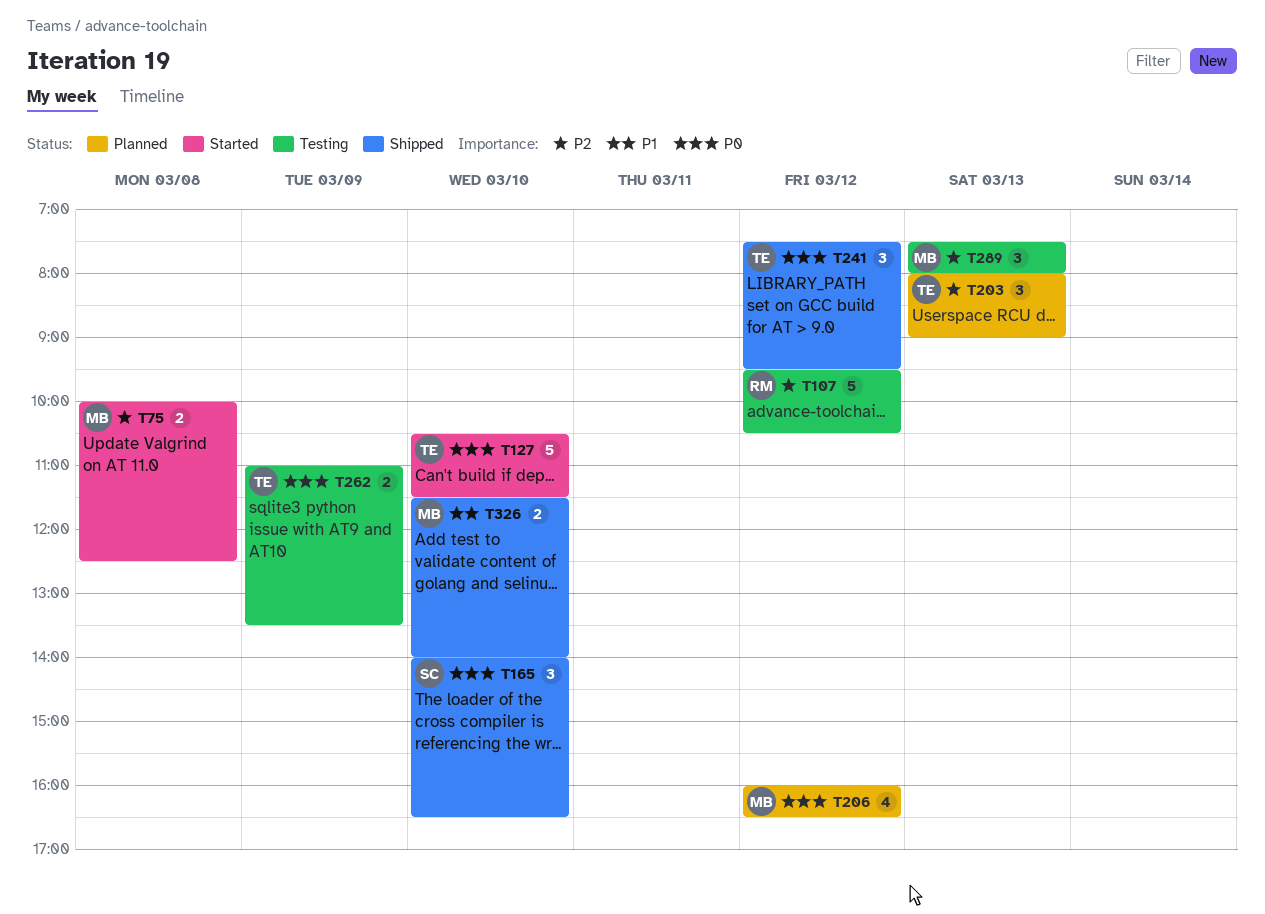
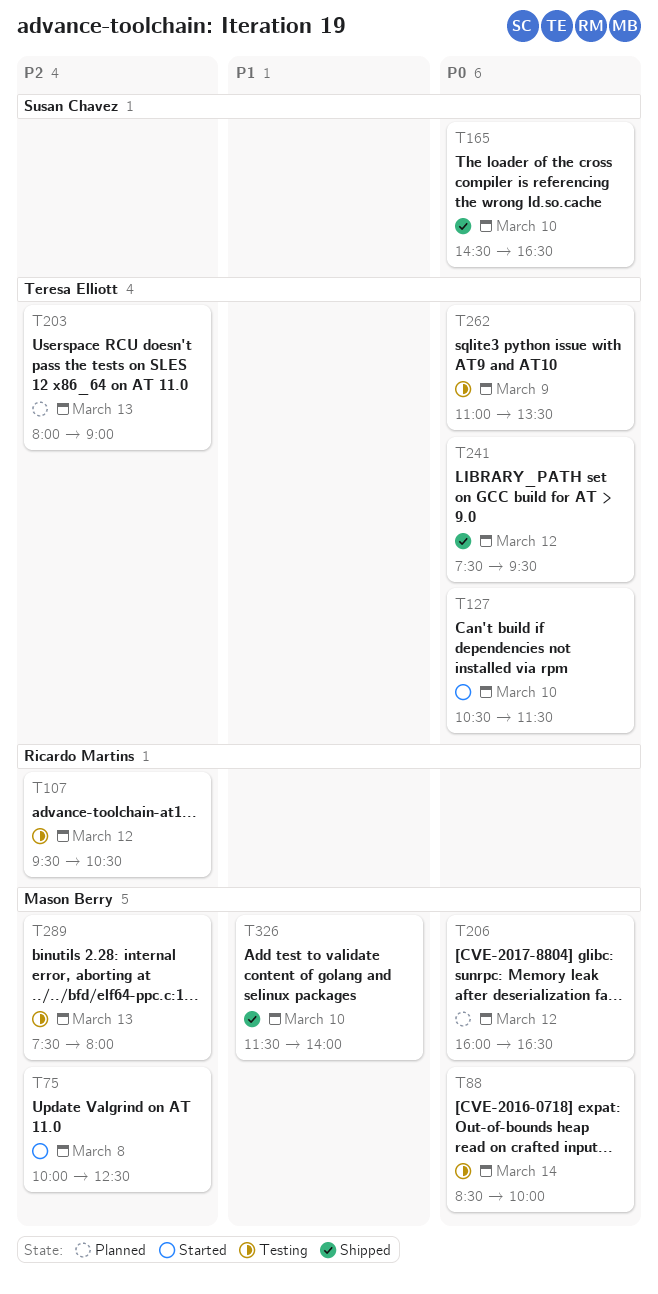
T88: none -> present
T165, begins: 14:00 -> 14:30

